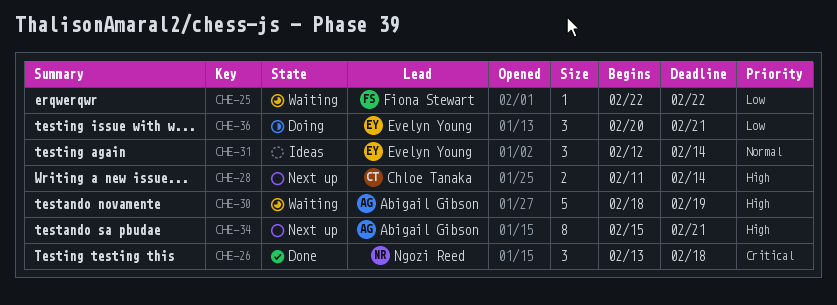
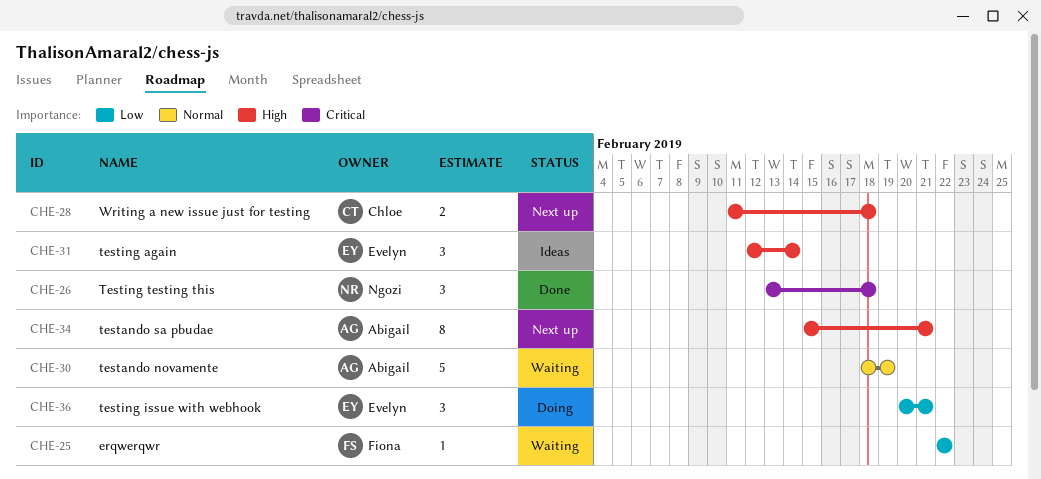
CHE-28, due: Feb 14 -> Feb 18
CHE-30, priority: High -> Normal
CHE-31, priority: Normal -> High

